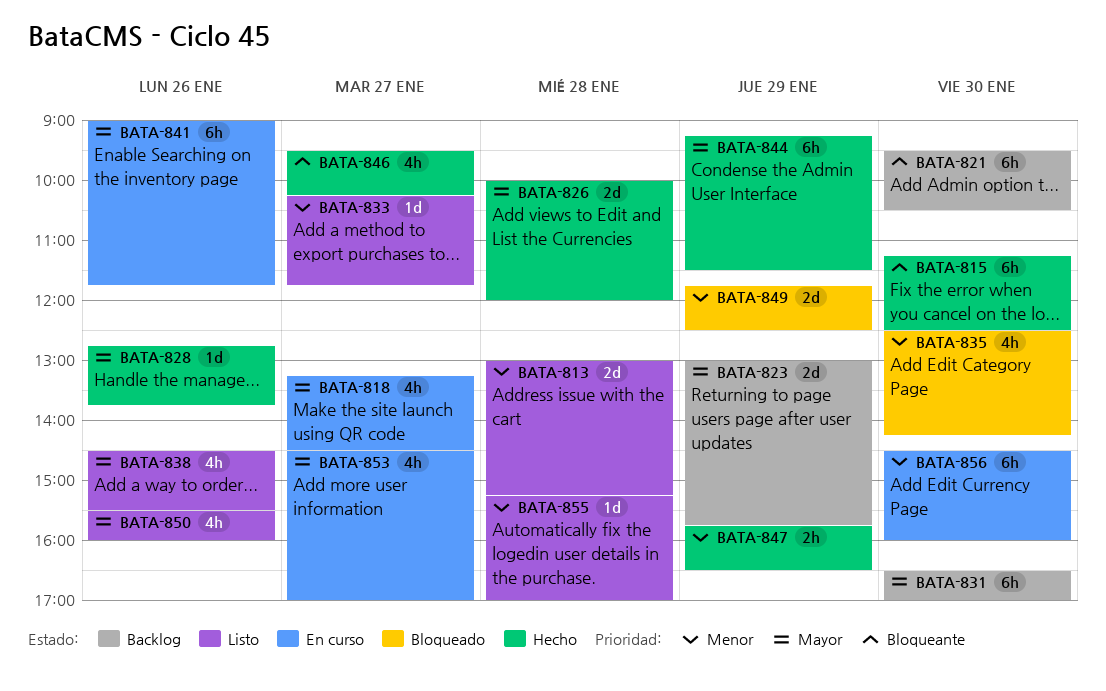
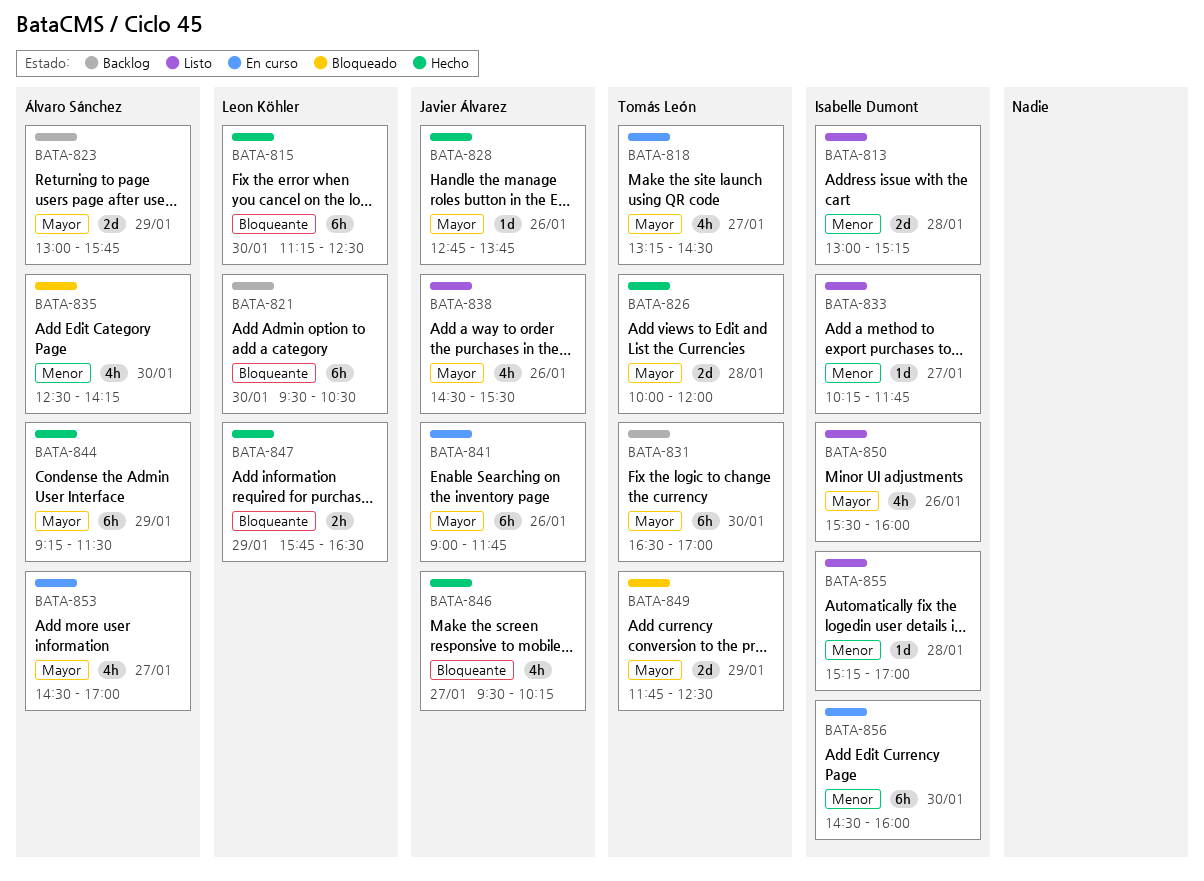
BATA-847, priority: Menor -> Bloqueante
BATA-849, priority: Menor -> Mayor

